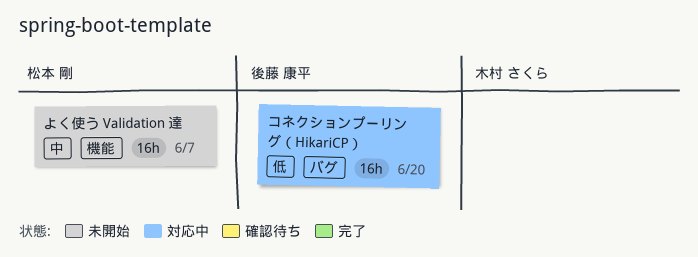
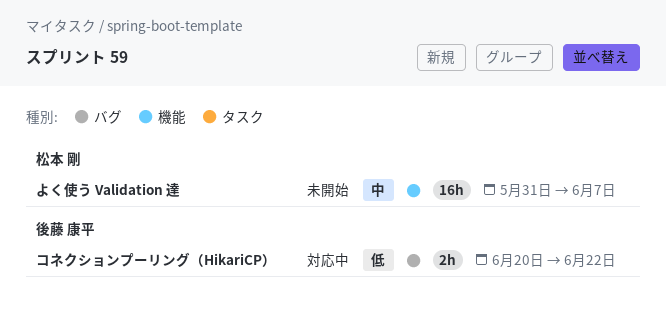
コネクションプーリング（HikariCP）, estimate: 16h -> 2h
コネクションプーリング（HikariCP）, due: Jun 20 -> Jun 22

